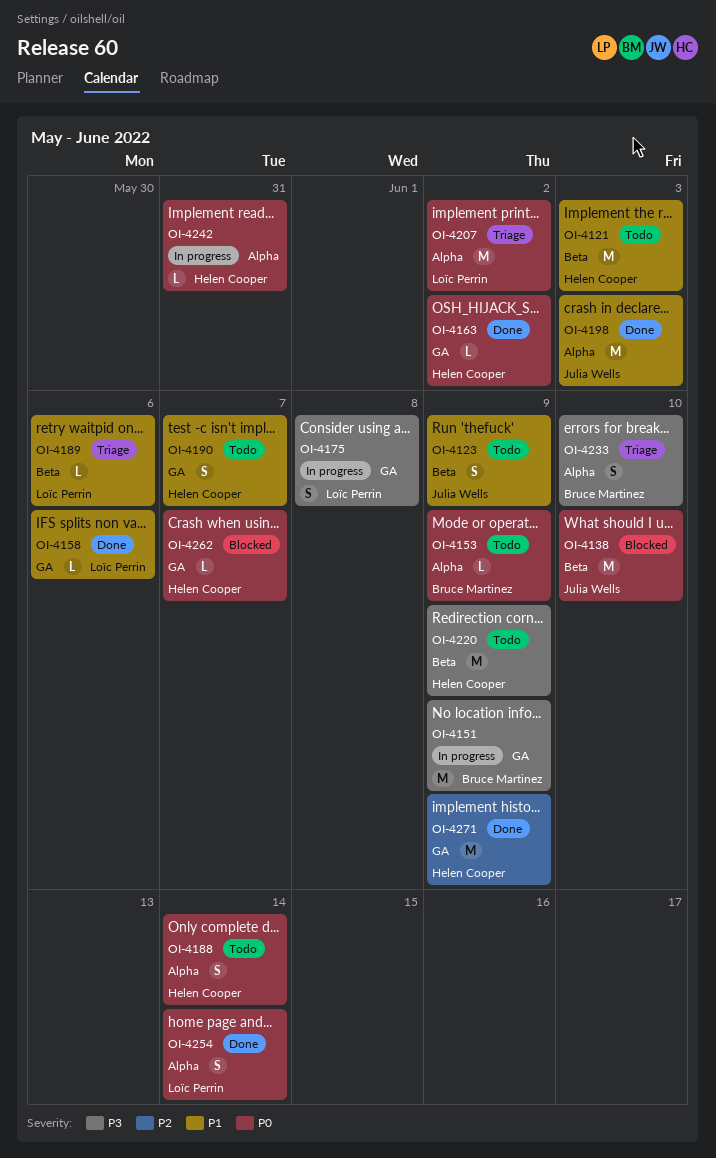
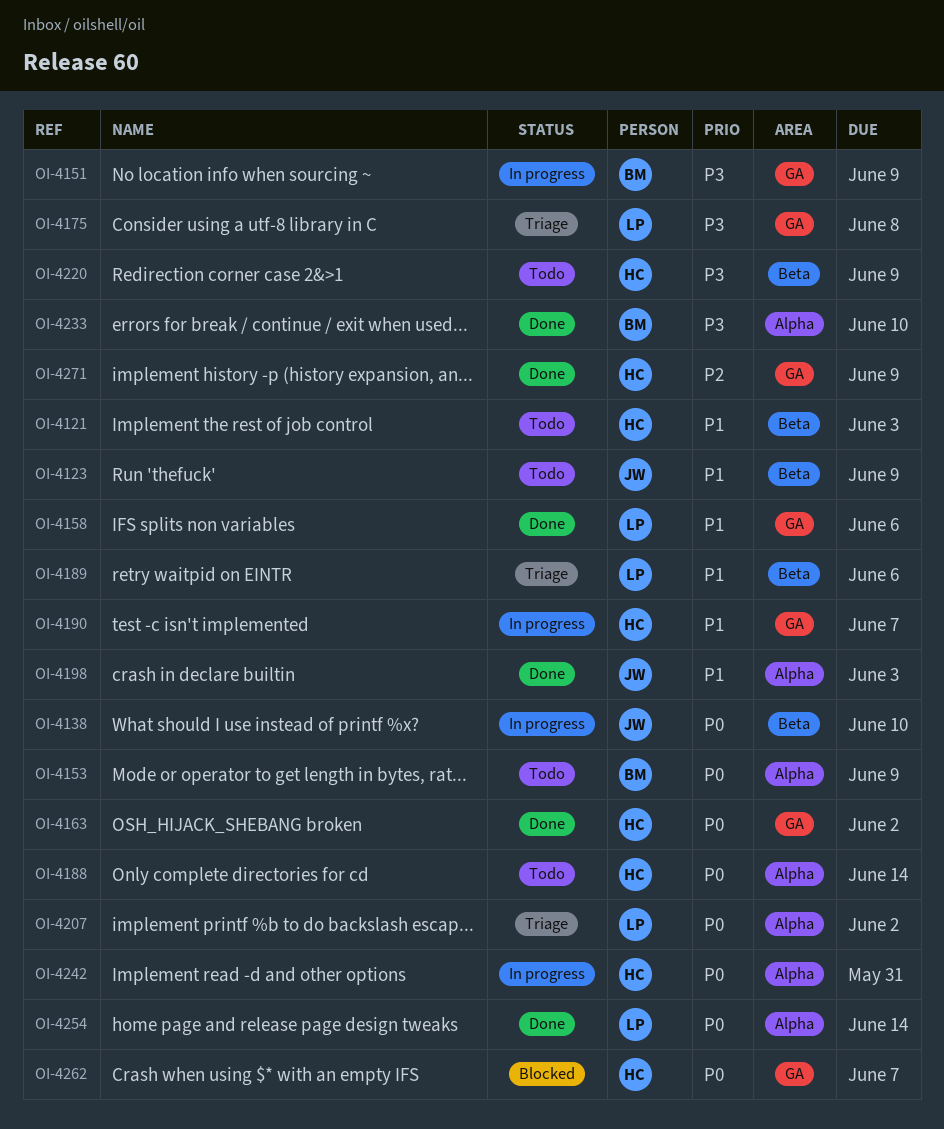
OI-4138, status: Blocked -> In progress
OI-4175, status: In progress -> Triage
OI-4190, status: Todo -> In progress
OI-4233, status: Triage -> Done

